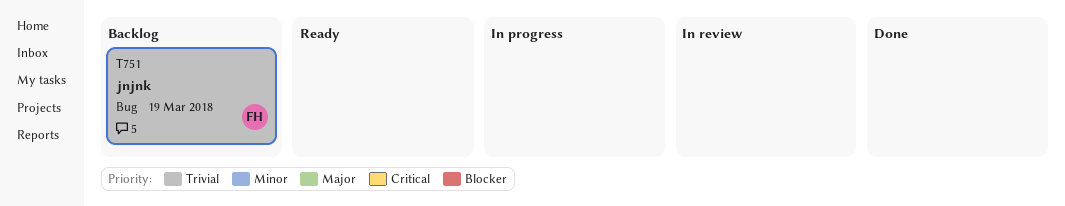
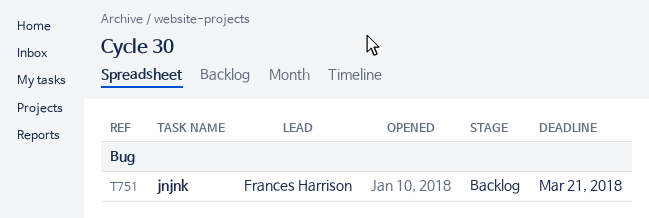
T751, due: Mar 19 -> Mar 21

